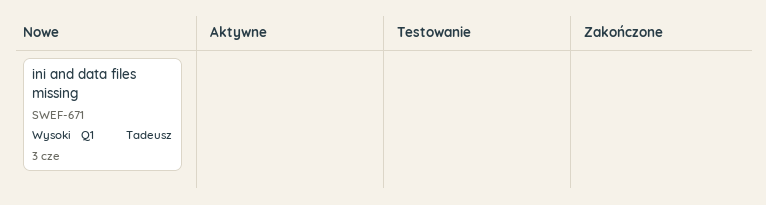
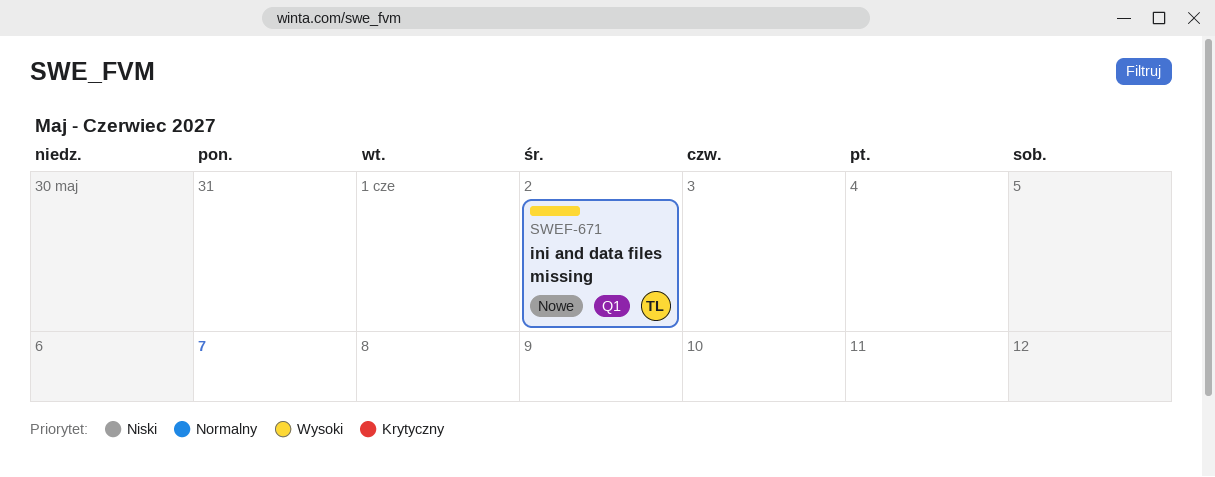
SWEF-671, due: Jun 3 -> Jun 2

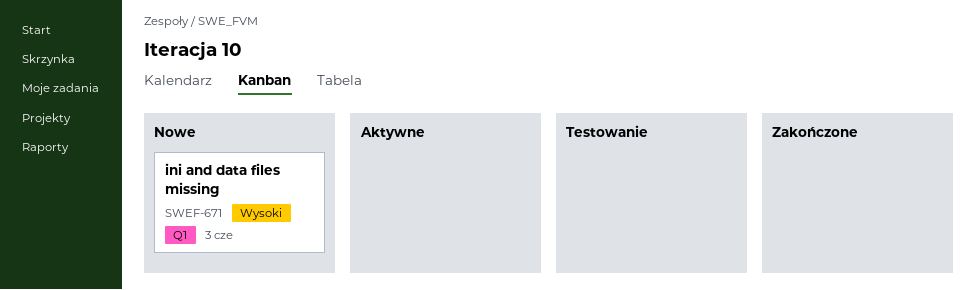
SWEF-671, due: Jun 2 -> Jun 3

